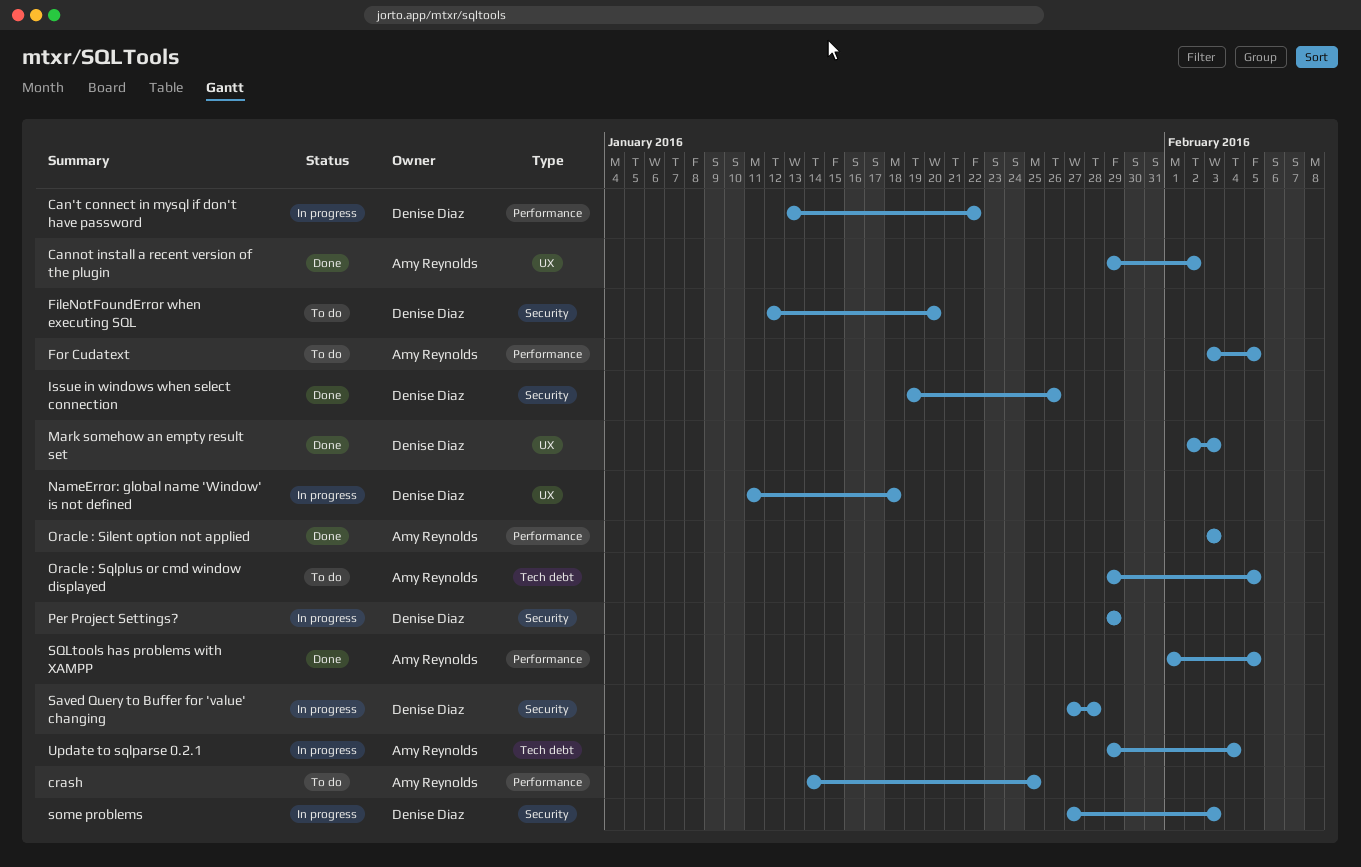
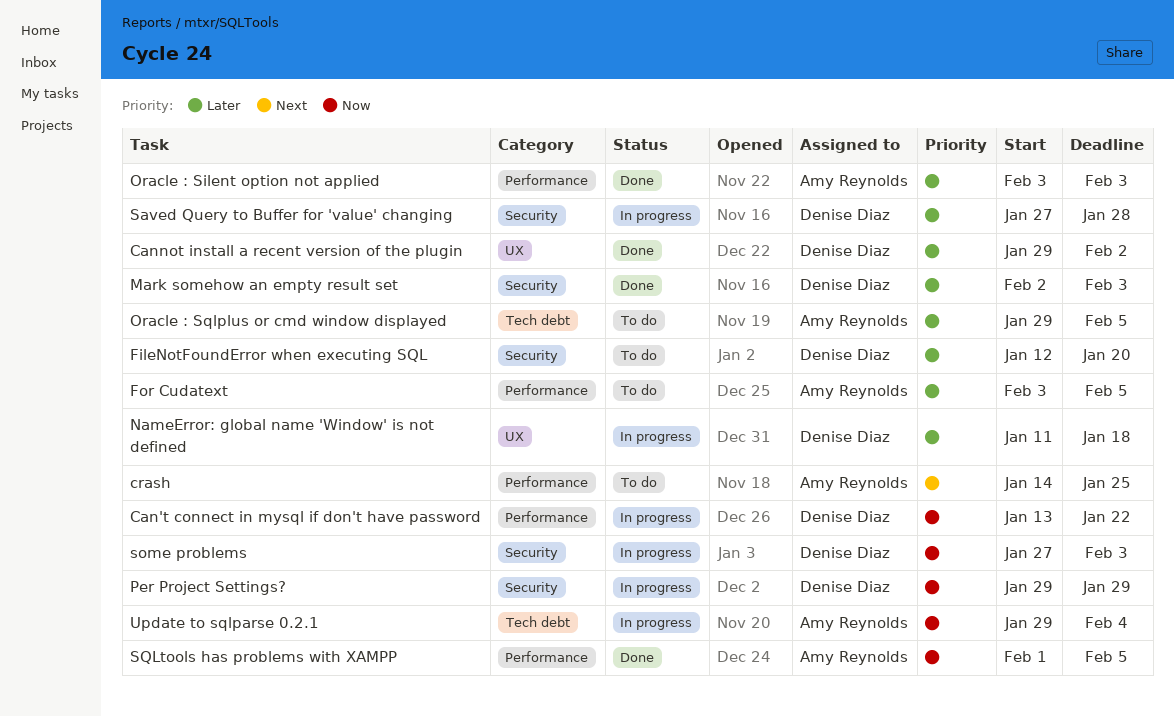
Cannot install a recent version of the plugin, owner: Amy Reynolds -> Denise Diaz
Issue in windows when select connection: present -> none
Mark somehow an empty result set, label: UX -> Security

